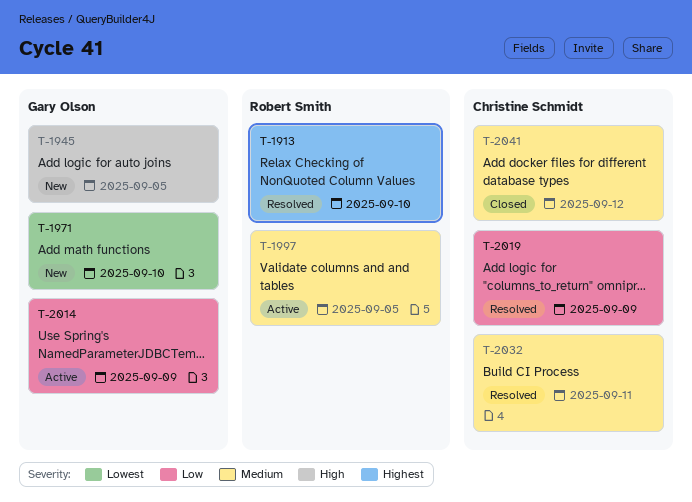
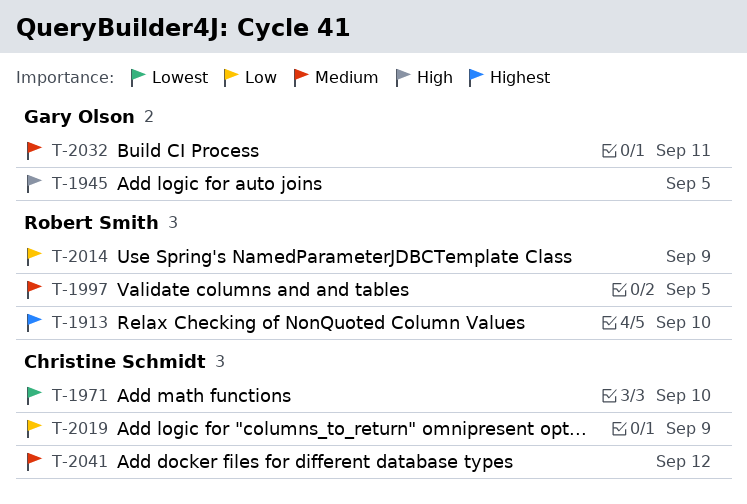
T-1971, owner: Gary Olson -> Christine Schmidt
T-2014, owner: Gary Olson -> Robert Smith
T-2032, owner: Christine Schmidt -> Gary Olson

